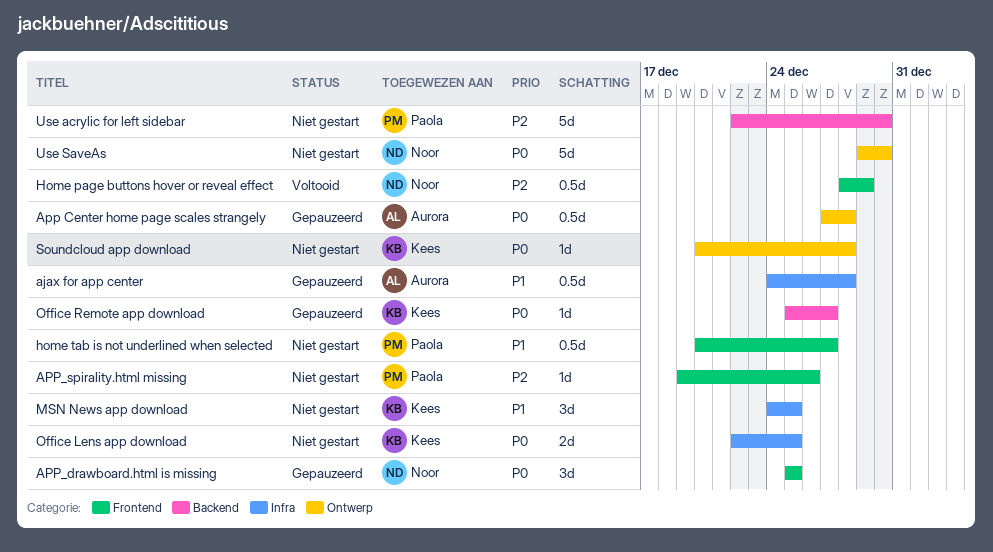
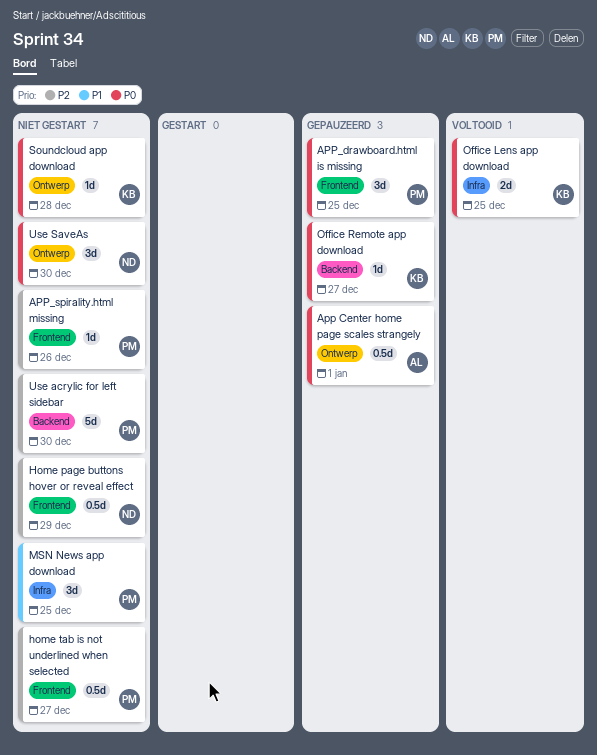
ajax for app center: present -> none
App Center home page scales strangely, due: Dec 28 -> Jan 1
APP_drawboard.html is missing, owner: Noor -> Paola
Home page buttons hover or reveal effect, status: Voltooid -> Niet gestart
home tab is not underlined when selected, priority: P1 -> P2
MSN News app download, owner: Kees -> Paola
Office Lens app download, status: Niet gestart -> Voltooid
Use SaveAs, estimate: 5d -> 3d

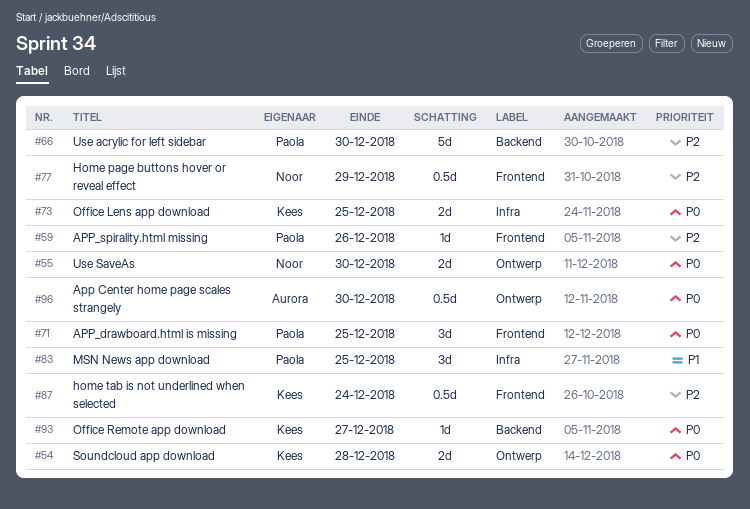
App Center home page scales strangely, due: Jan 1 -> Dec 30
home tab is not underlined when selected, owner: Paola -> Kees
home tab is not underlined when selected, due: Dec 27 -> Dec 24
Soundcloud app download, estimate: 1d -> 2d
Use SaveAs, estimate: 3d -> 2d

